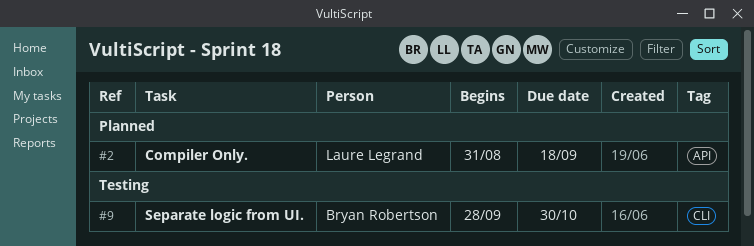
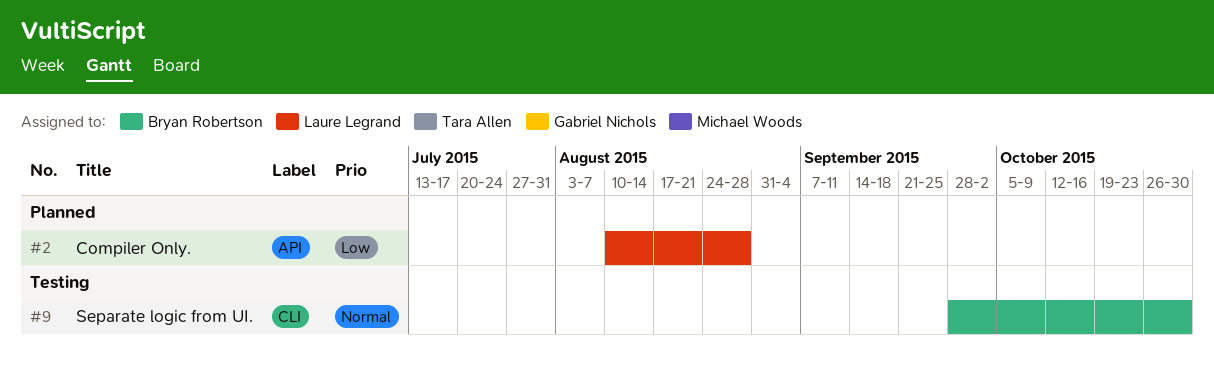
#2, start: Aug 31 -> Aug 10
#2, due: Sep 18 -> Aug 28

